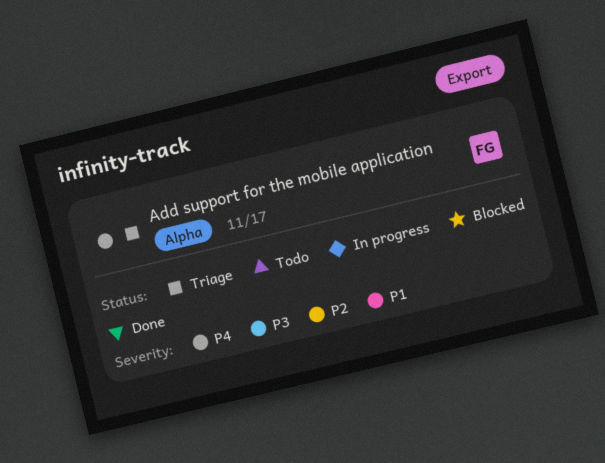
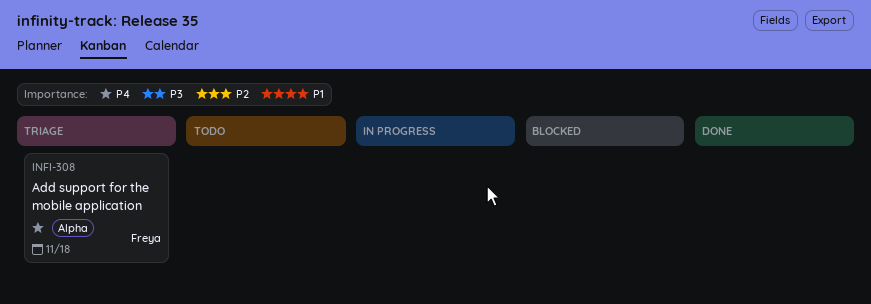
Add support for the mobile application, due: Nov 17 -> Nov 18

